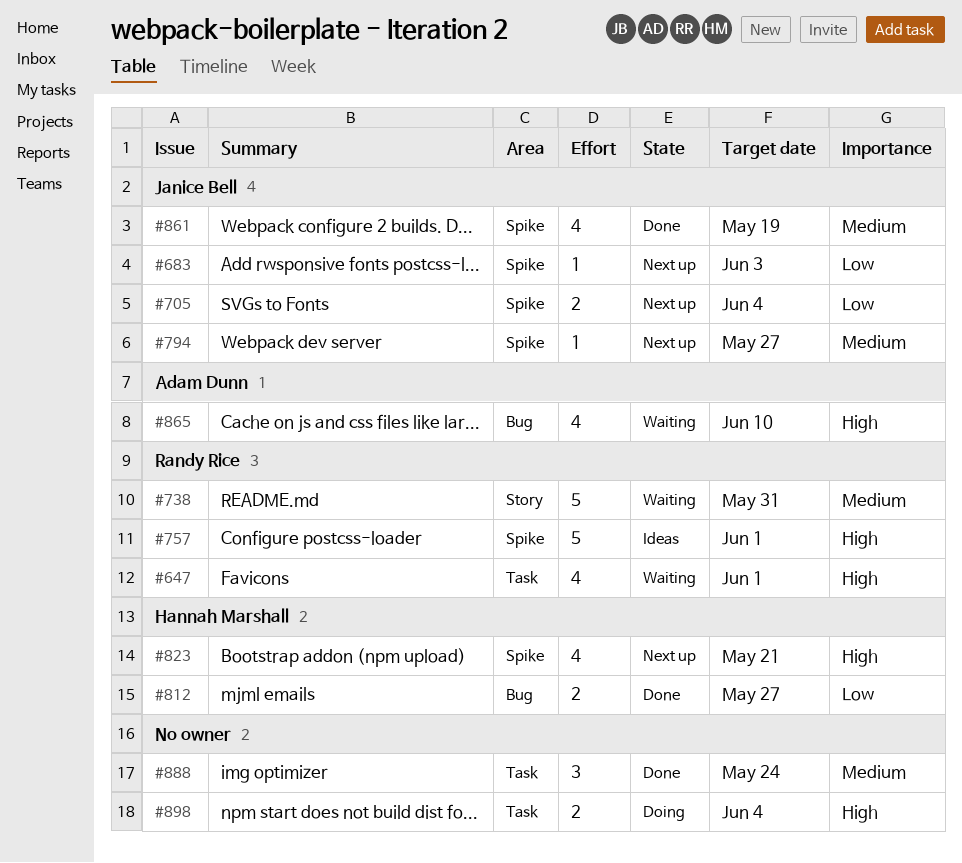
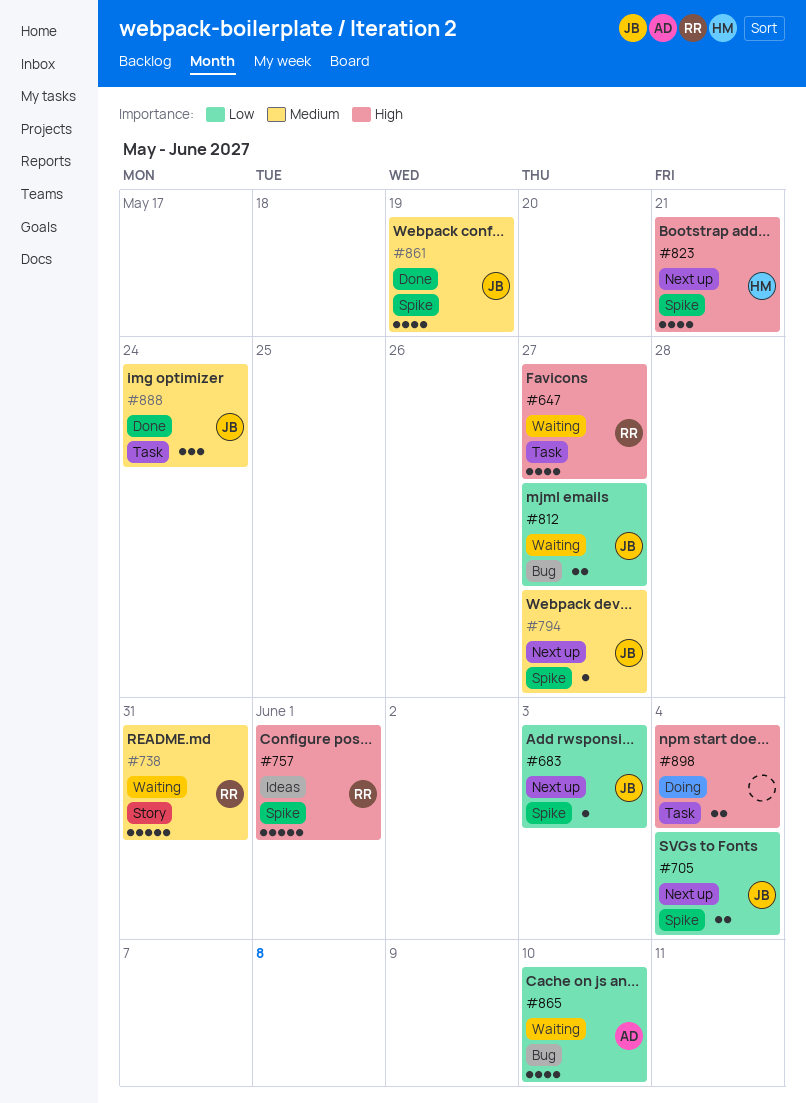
#647, due: Jun 1 -> May 27
#812, status: Done -> Waiting
#812, owner: Hannah Marshall -> Janice Bell
#865, priority: High -> Low
#888, owner: none -> Janice Bell

